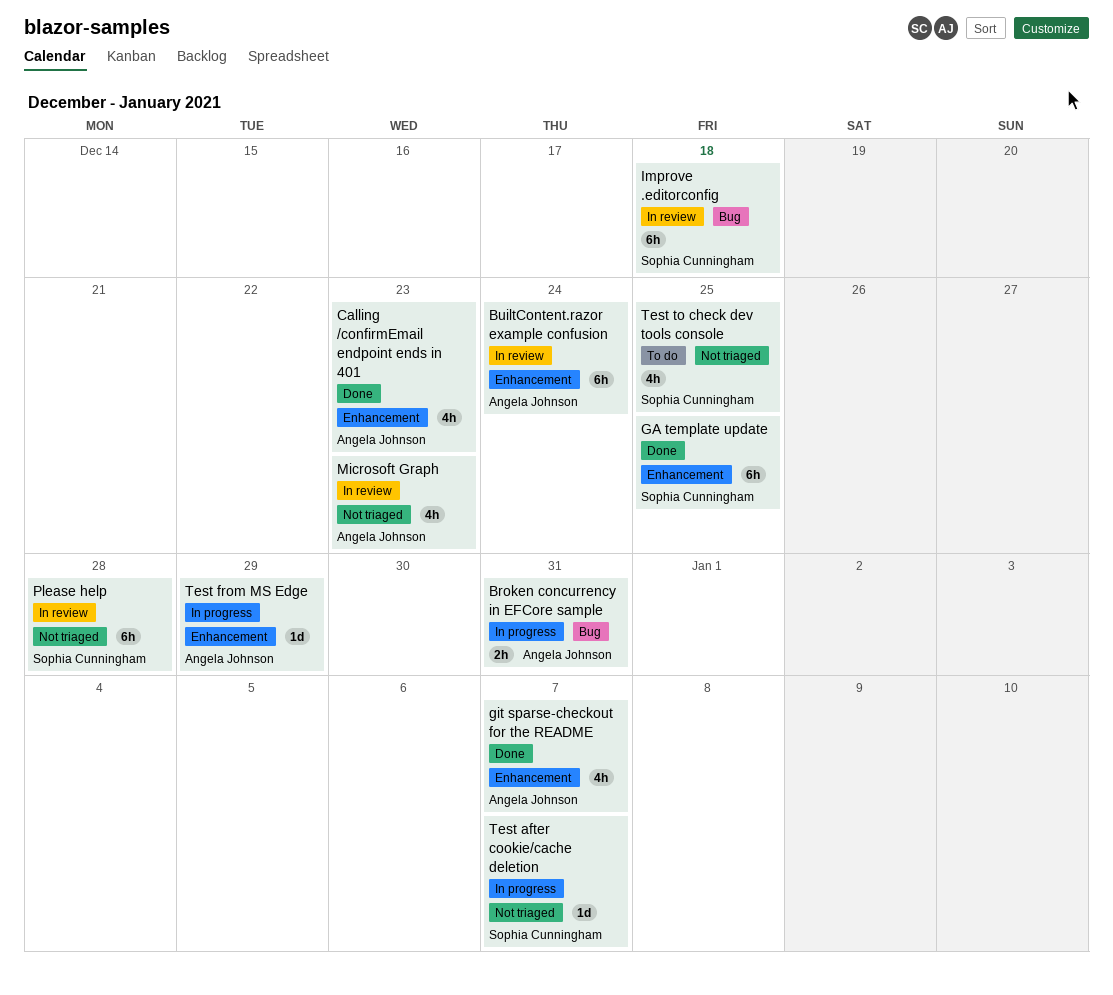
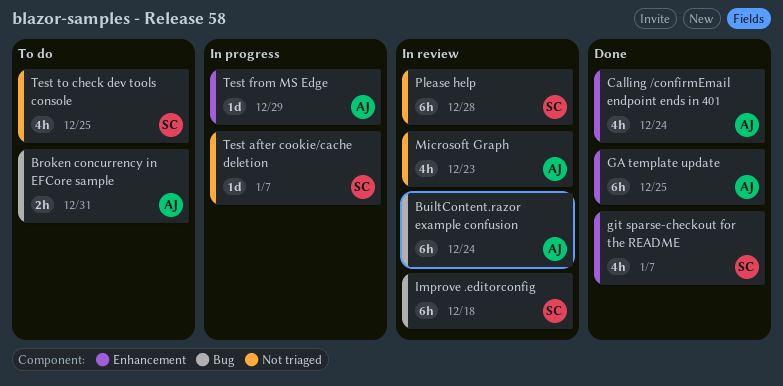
Broken concurrency in EFCore sample, status: In progress -> To do
BuiltContent.razor example confusion, label: Enhancement -> Bug
Calling /confirmEmail endpoint ends in 401, due: Dec 23 -> Dec 24
GA template update, owner: Sophia Cunningham -> Angela Johnson
git sparse-checkout for the README, owner: Angela Johnson -> Sophia Cunningham

